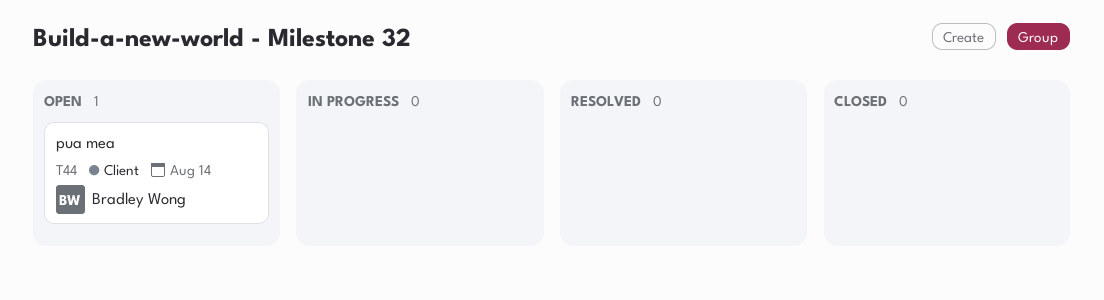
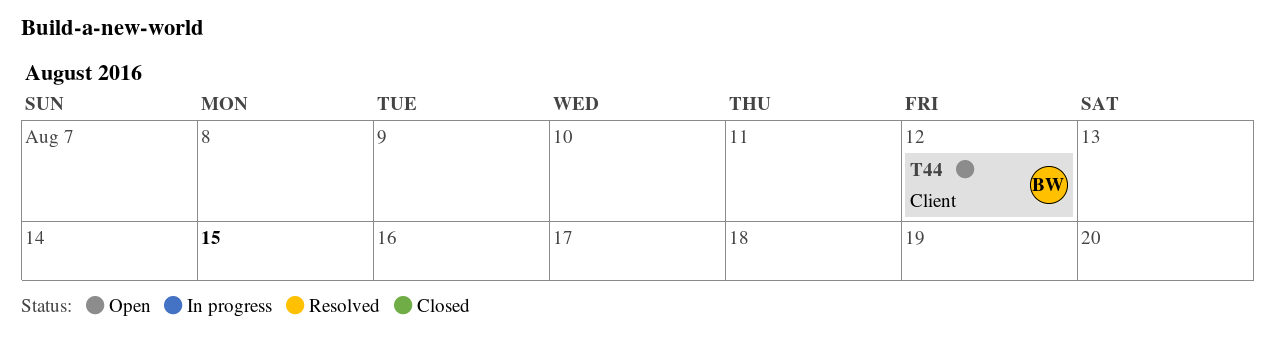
T44, due: Aug 14 -> Aug 12

